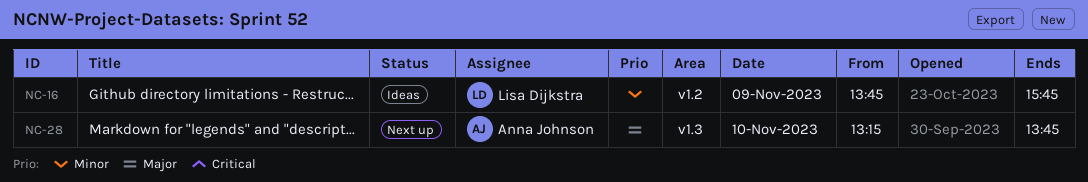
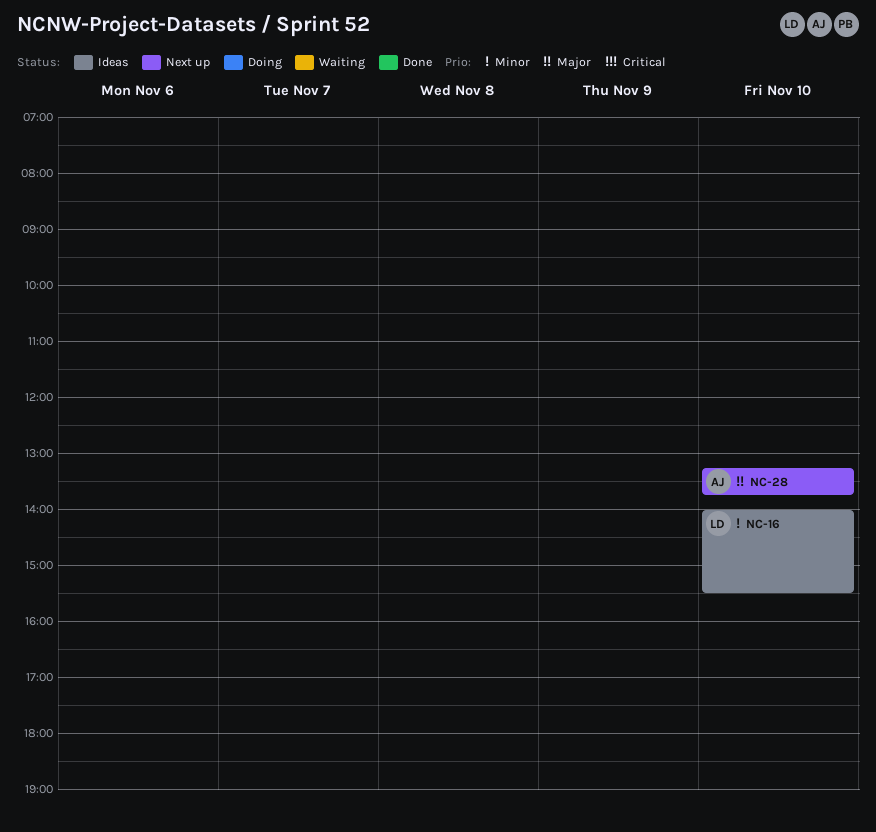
NC-16, day: Nov 9 -> Nov 10
NC-16, begins: 13:45 -> 14:00
NC-16, ends: 15:45 -> 15:30

